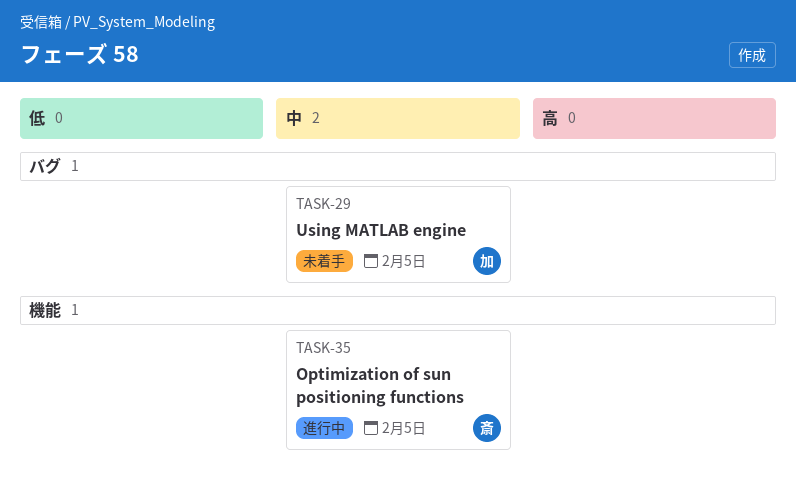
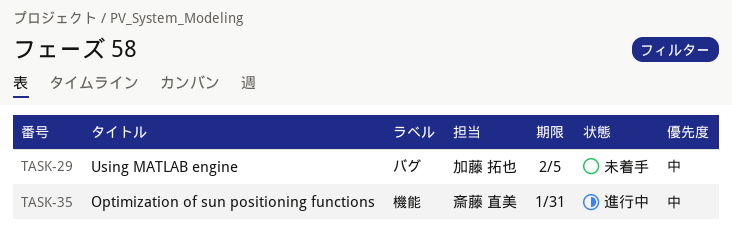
TASK-35, due: Feb 5 -> Jan 31

